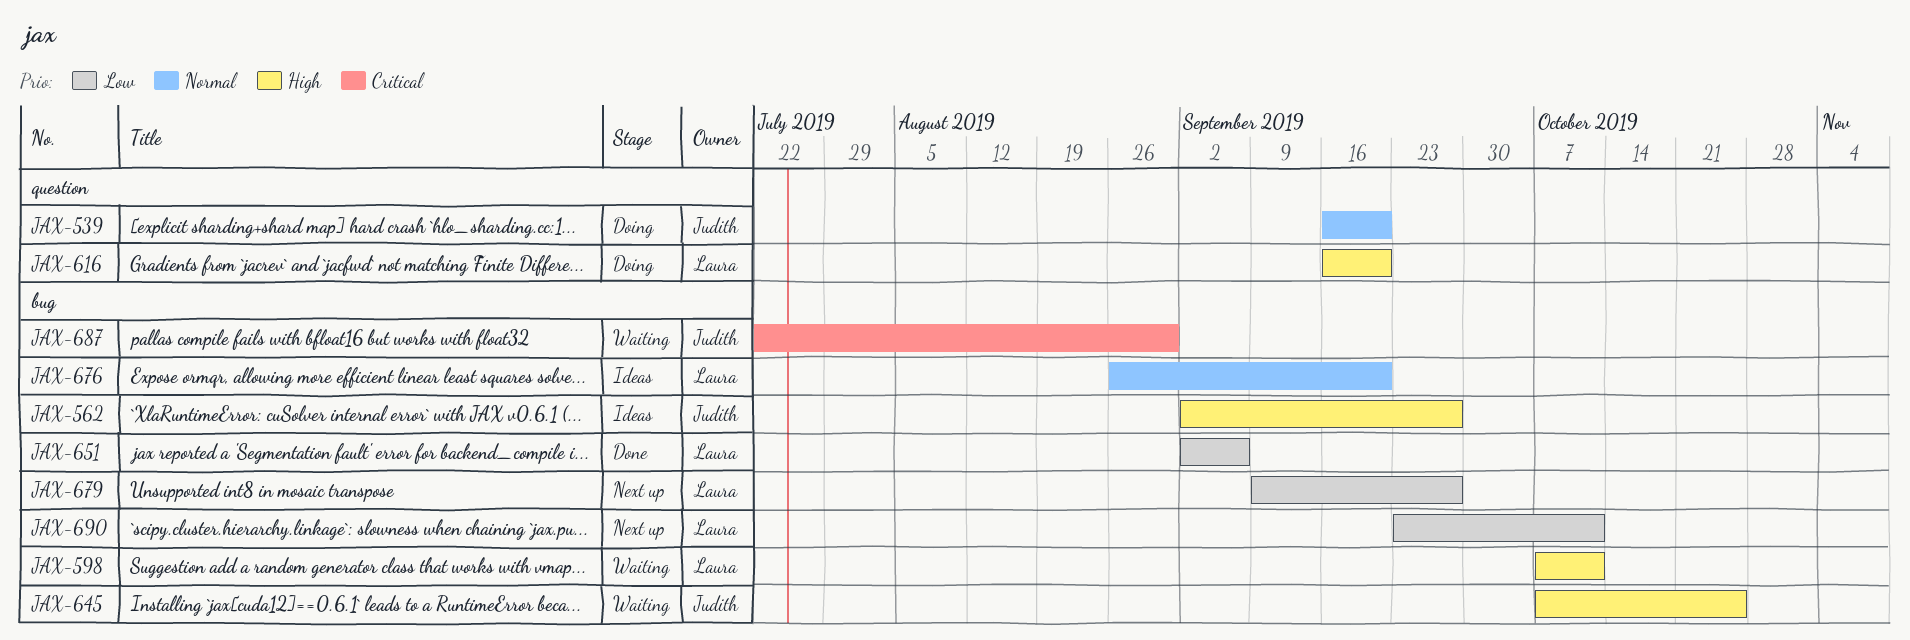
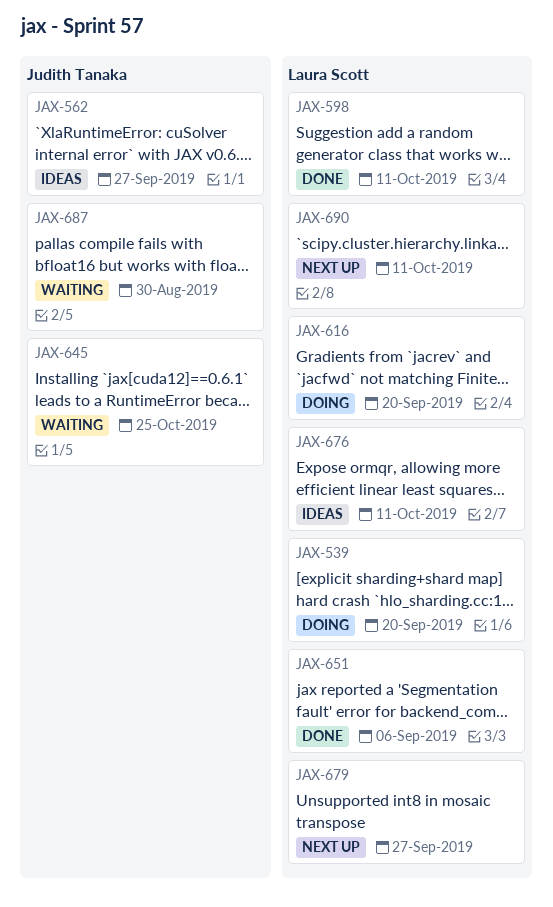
JAX-539, owner: Judith Tanaka -> Laura Scott
JAX-598, status: Waiting -> Done
JAX-676, due: Sep 20 -> Oct 11

